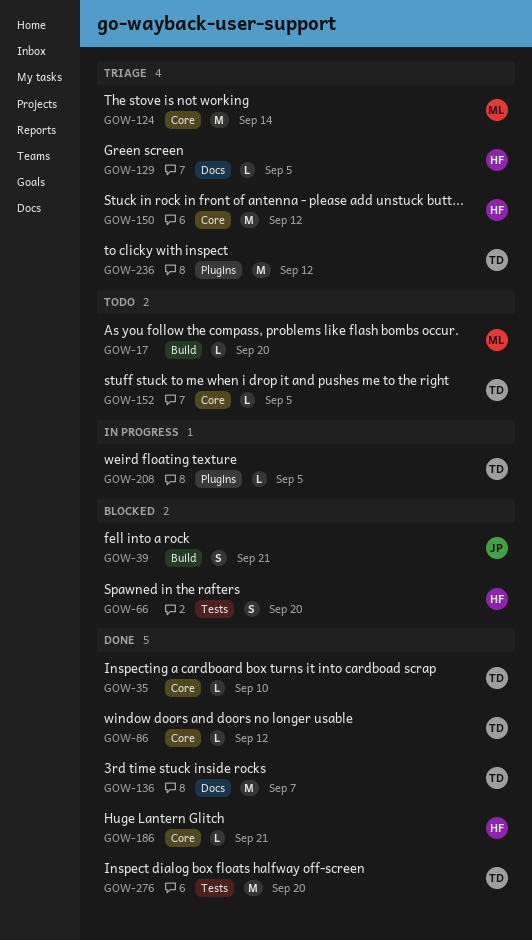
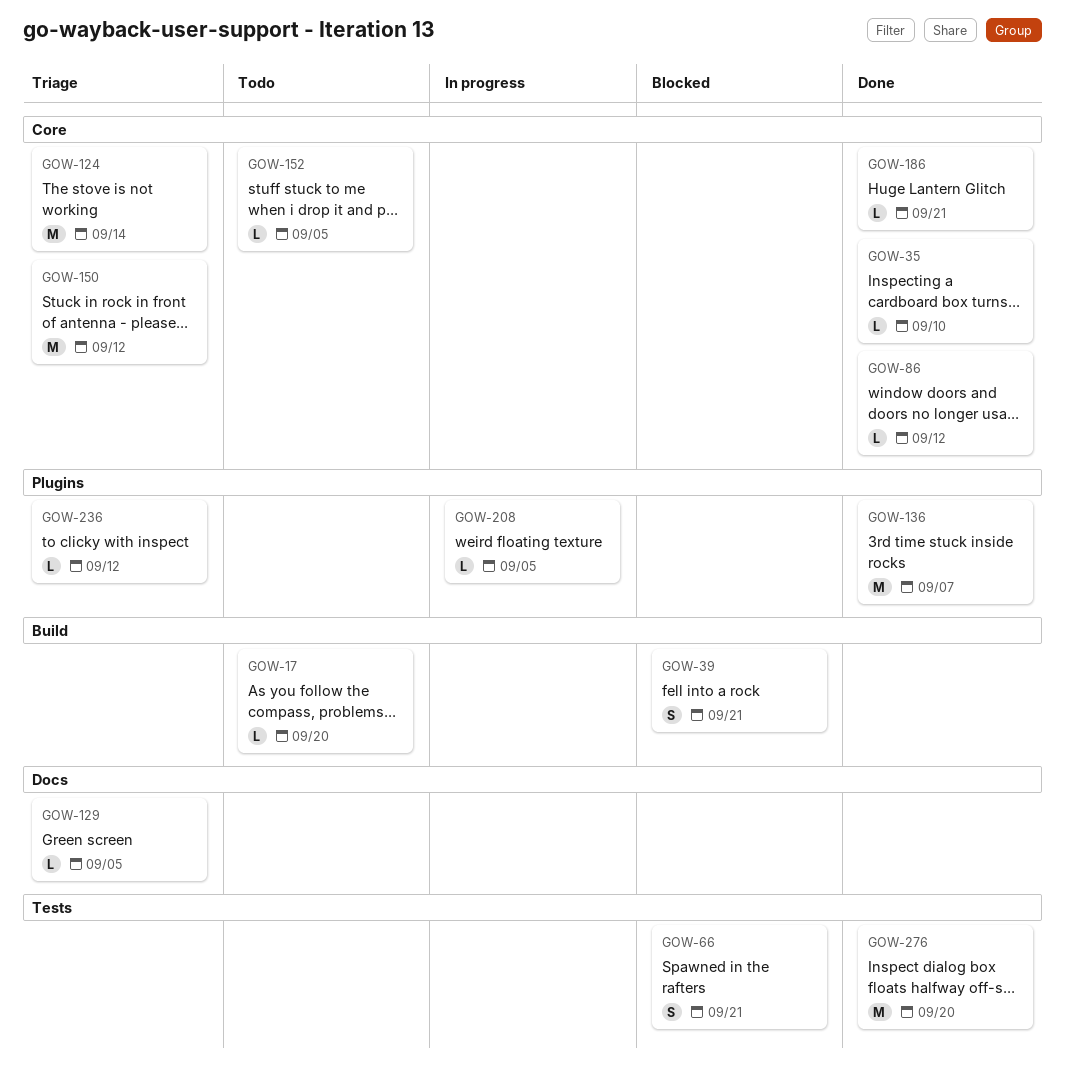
GOW-66, due: Sep 20 -> Sep 21
GOW-136, label: Docs -> Plugins
GOW-236, estimate: M -> L

